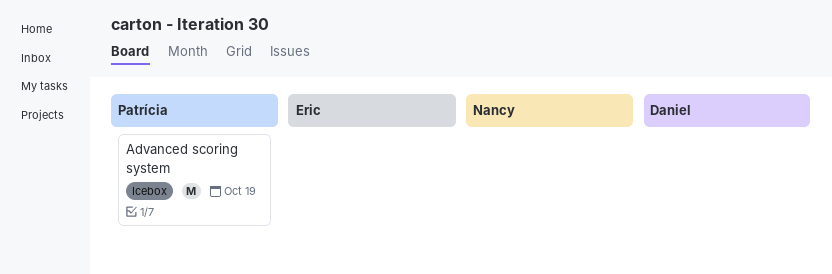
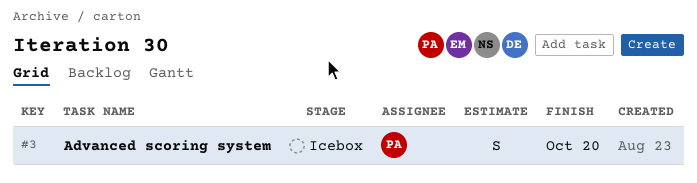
Advanced scoring system, estimate: M -> S
Advanced scoring system, due: Oct 19 -> Oct 20

